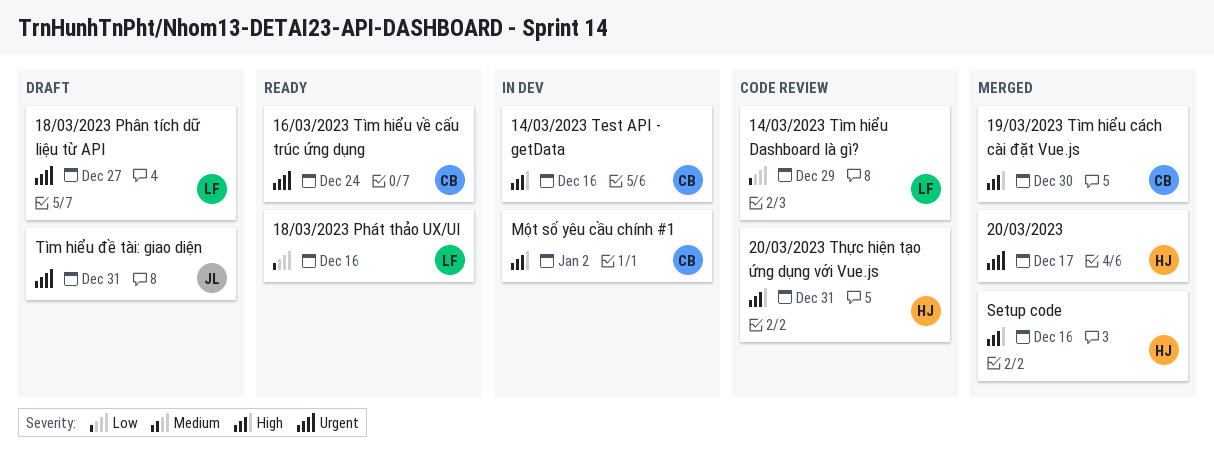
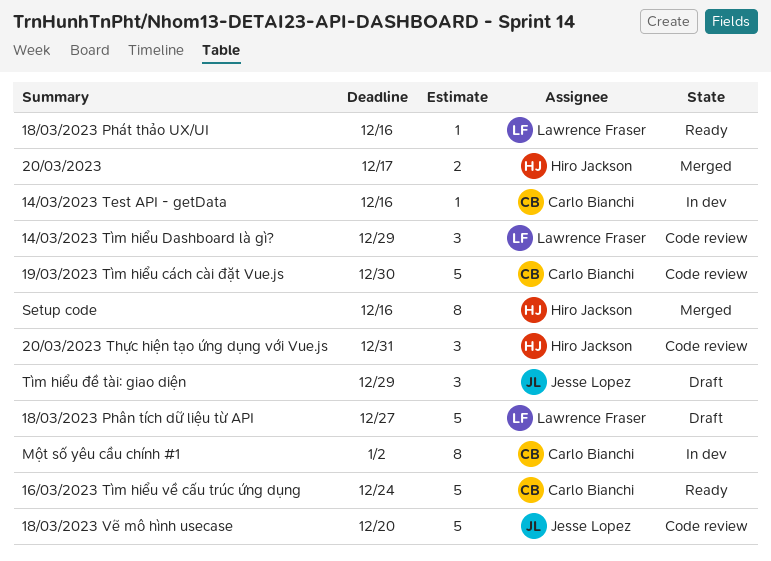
18/03/2023 Vẽ mô hình usecase: none -> present
19/03/2023 Tìm hiểu cách cài đặt Vue.js, status: Merged -> Code review
Tìm hiểu đề tài: giao diện, due: Dec 31 -> Dec 29

